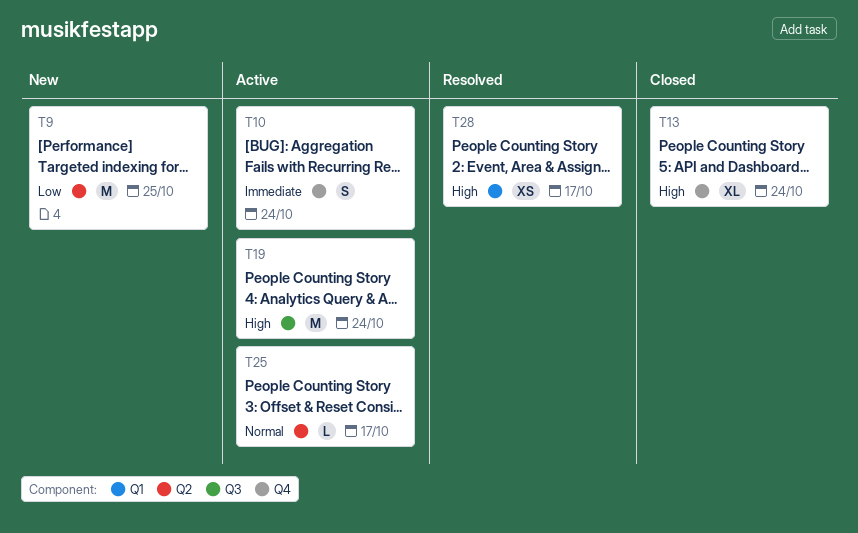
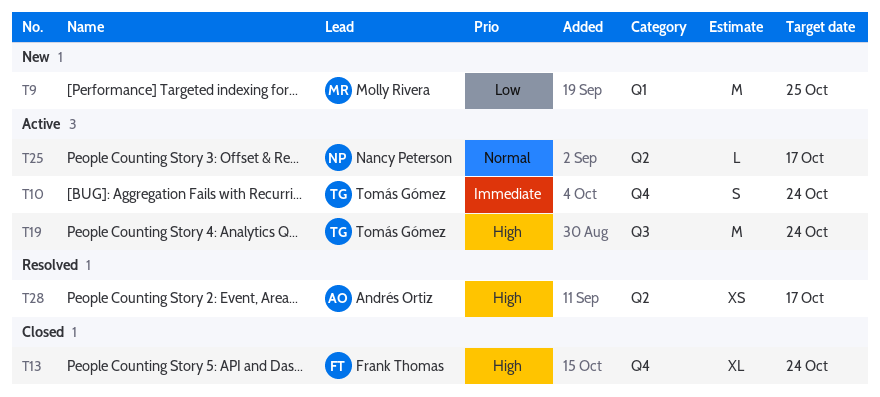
T9, label: Q2 -> Q1
T28, label: Q1 -> Q2

